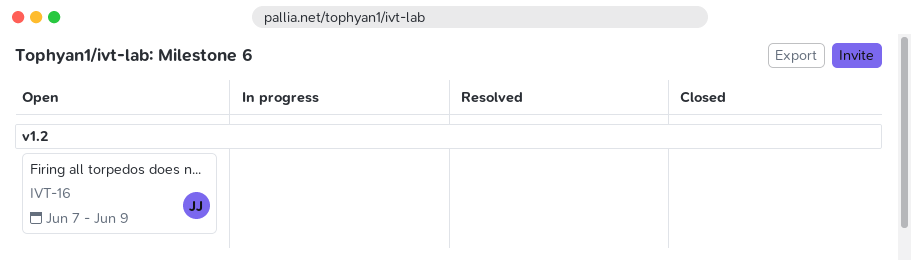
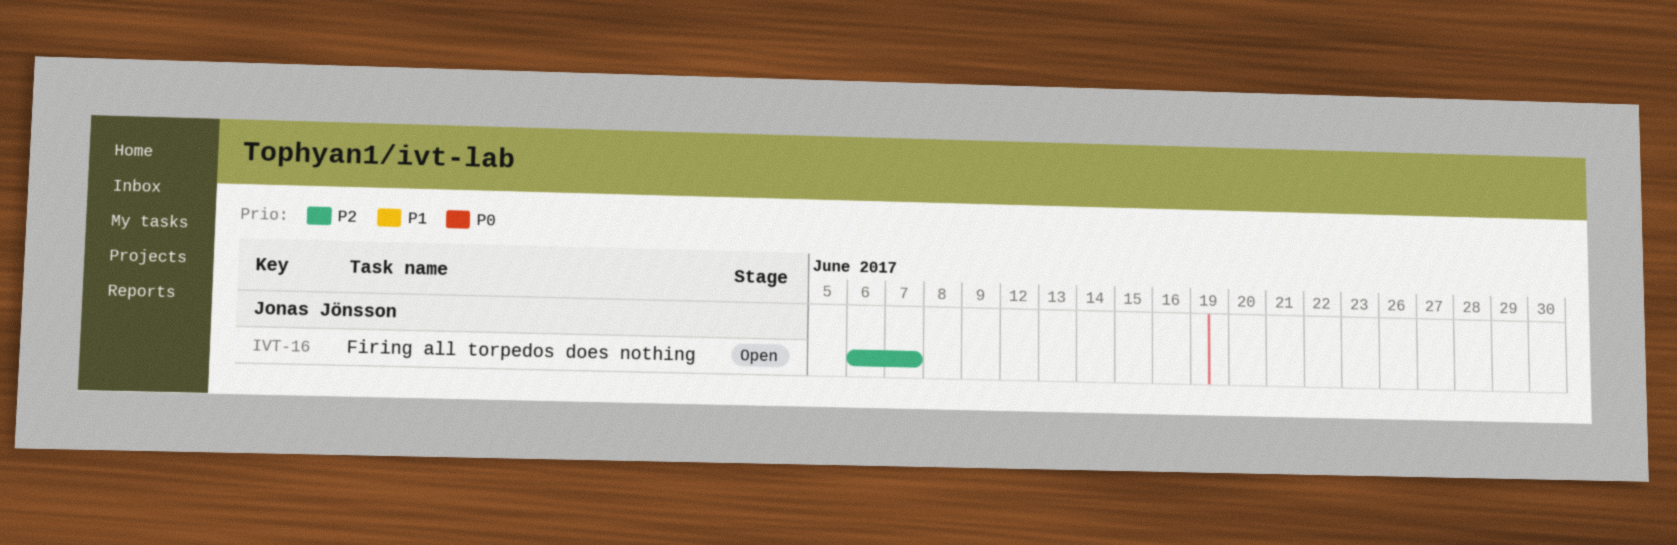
IVT-16, start: Jun 7 -> Jun 6
IVT-16, due: Jun 9 -> Jun 7

